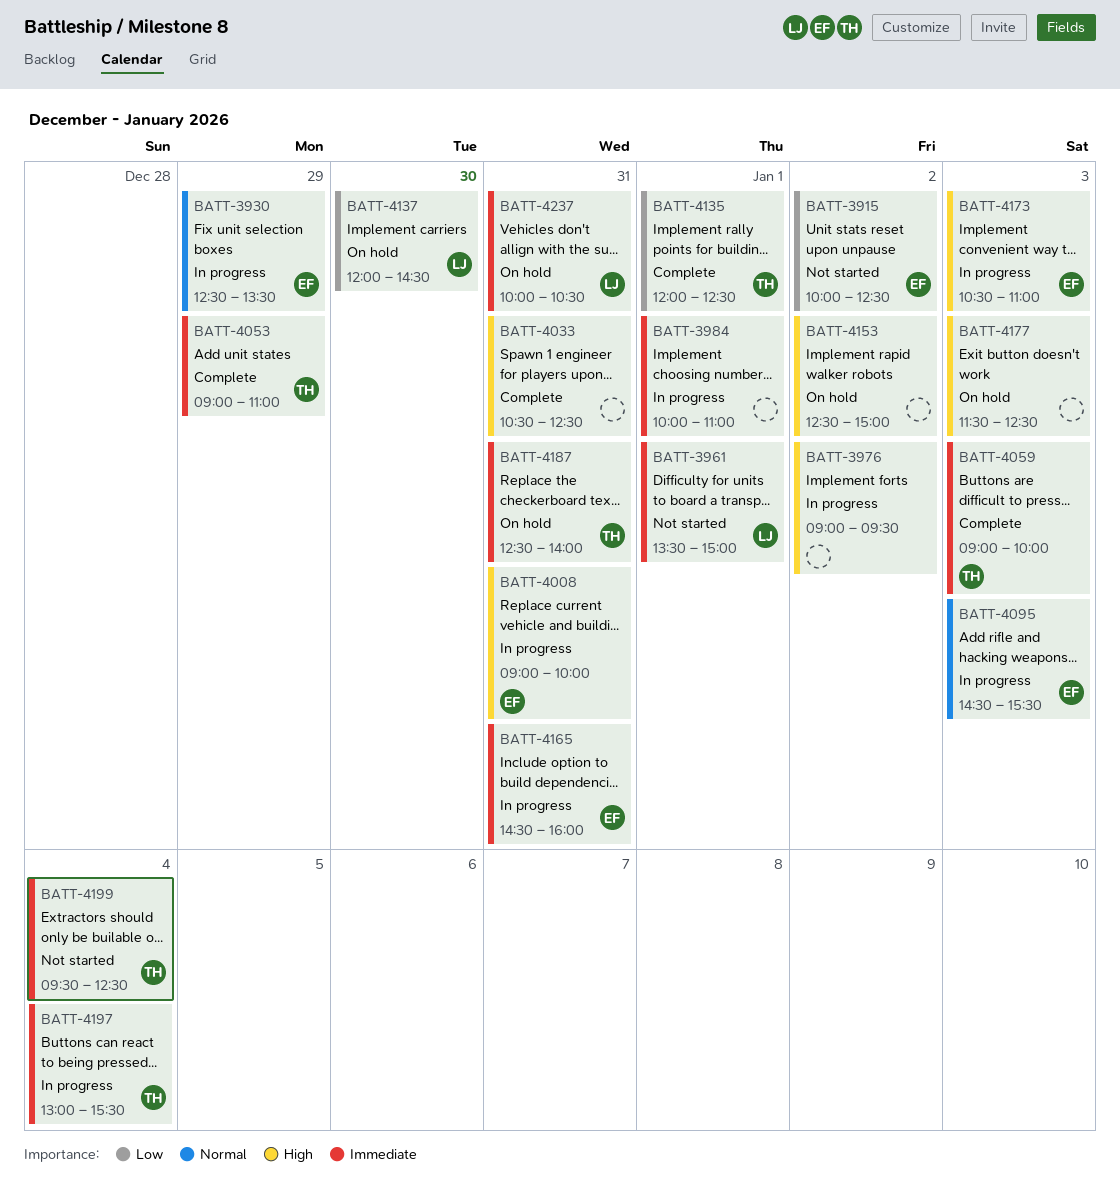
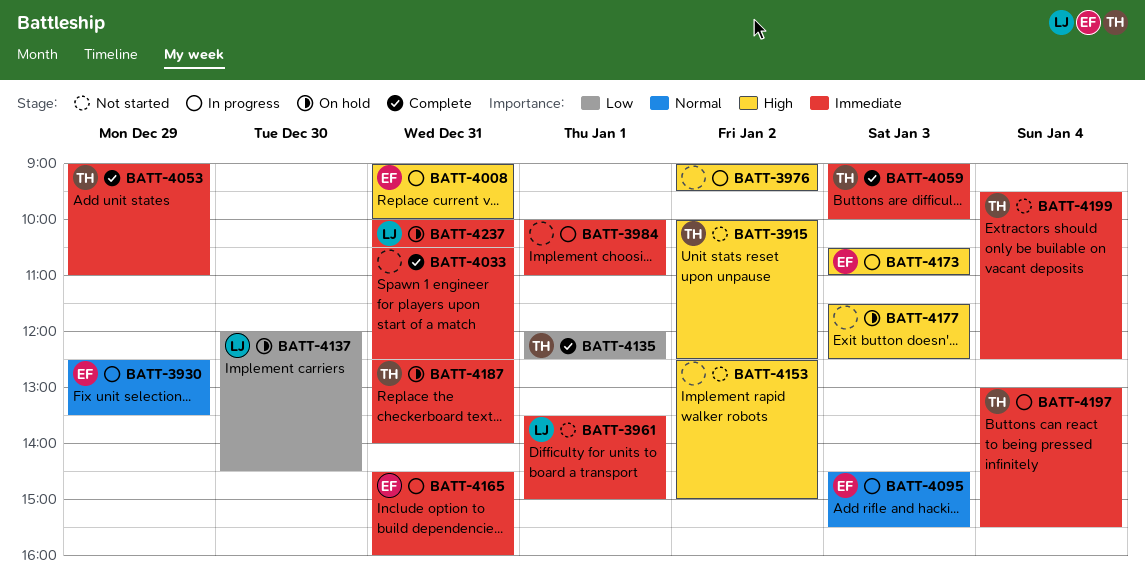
BATT-3915, owner: EF -> TH
BATT-3915, priority: Low -> High
BATT-4033, priority: High -> Immediate
BATT-4153, status: On hold -> Not started

